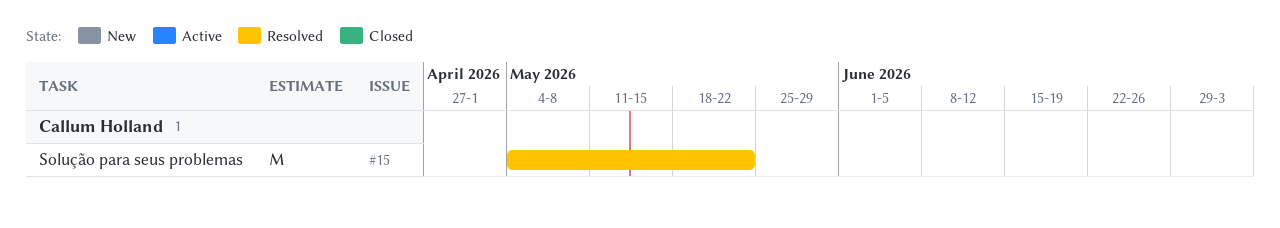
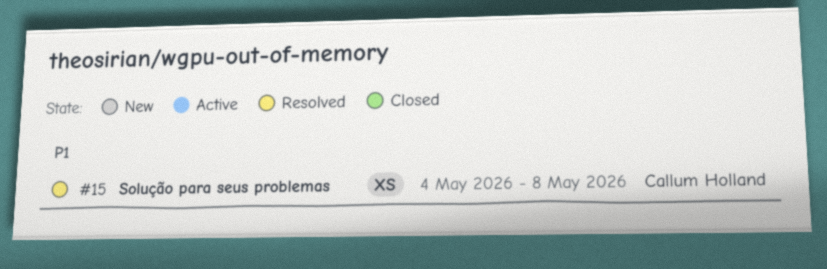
#15, estimate: M -> XS
#15, due: May 22 -> May 8

